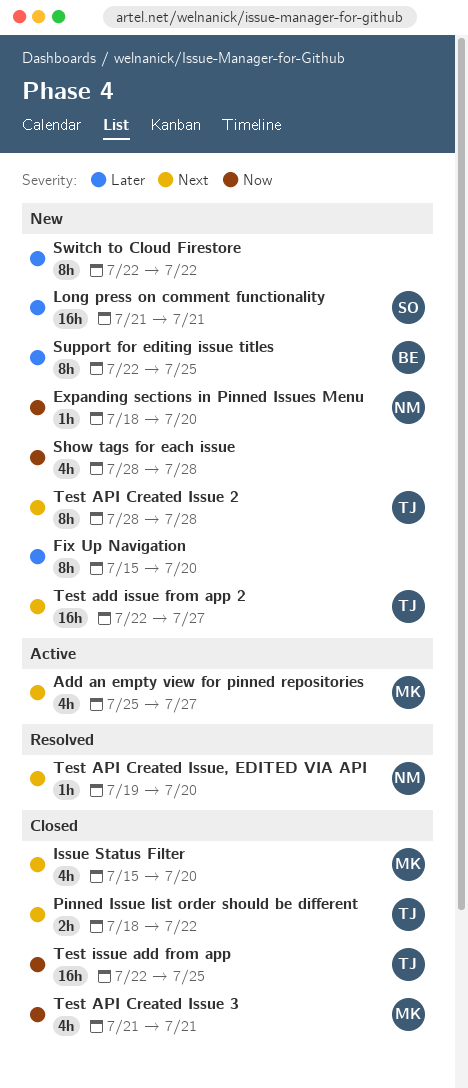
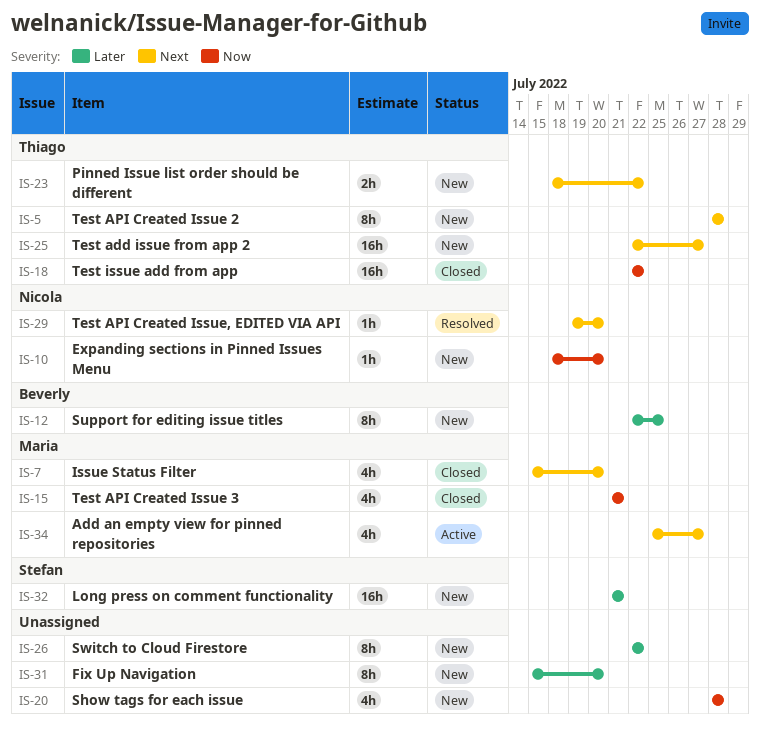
Pinned Issue list order should be different, status: Closed -> New
Test issue add from app, due: Jul 25 -> Jul 22

